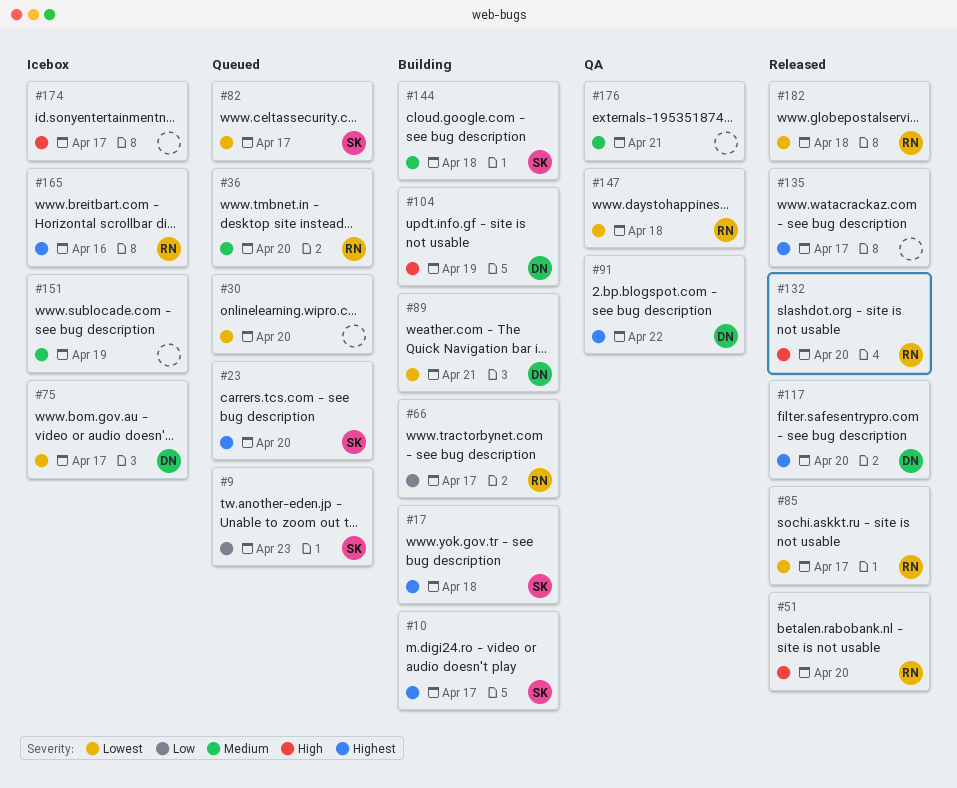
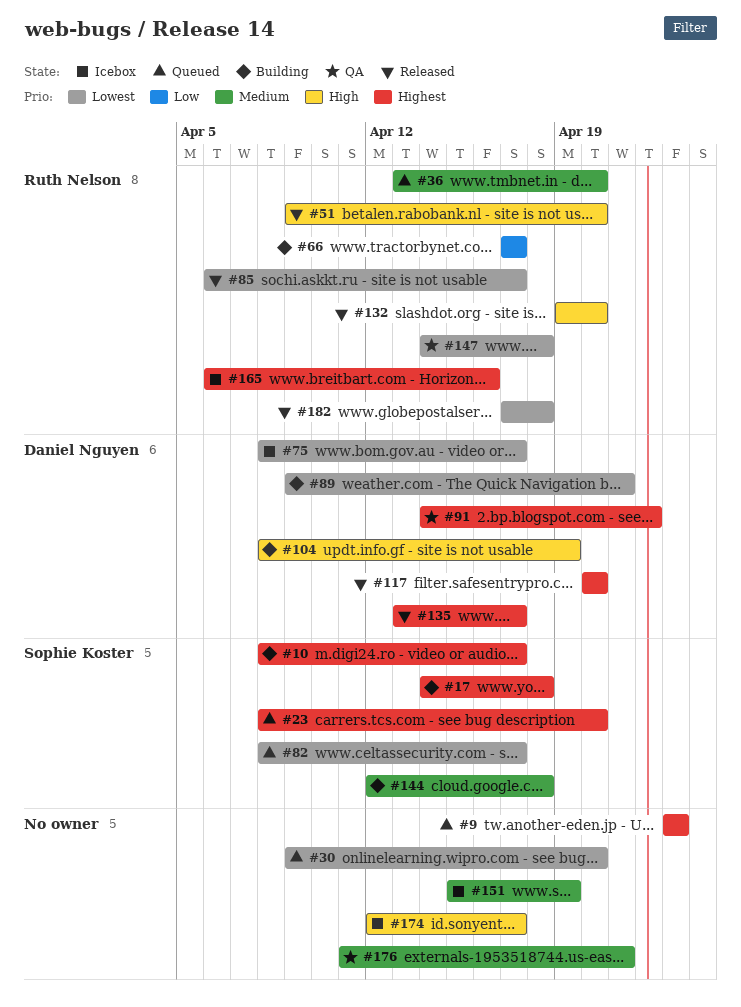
#9, owner: Sophie Koster -> none
#9, priority: Low -> Highest
#135, owner: none -> Daniel Nguyen

